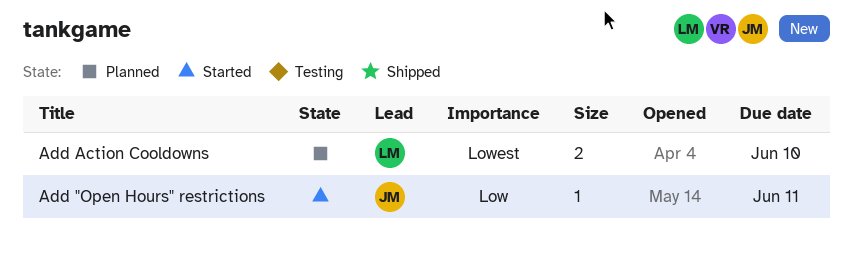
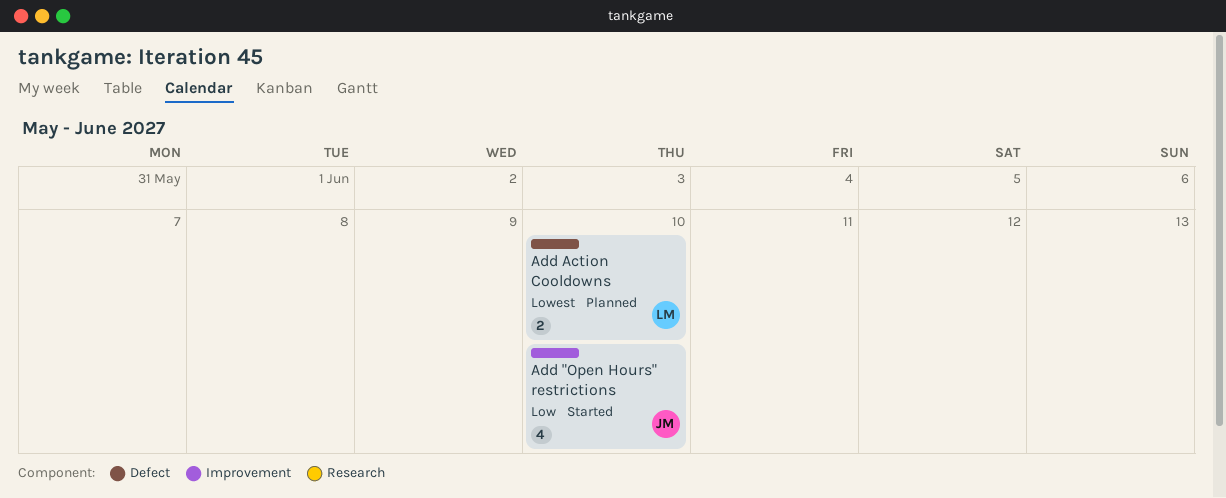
Add "Open Hours" restrictions, estimate: 1 -> 4
Add "Open Hours" restrictions, due: Jun 11 -> Jun 10

